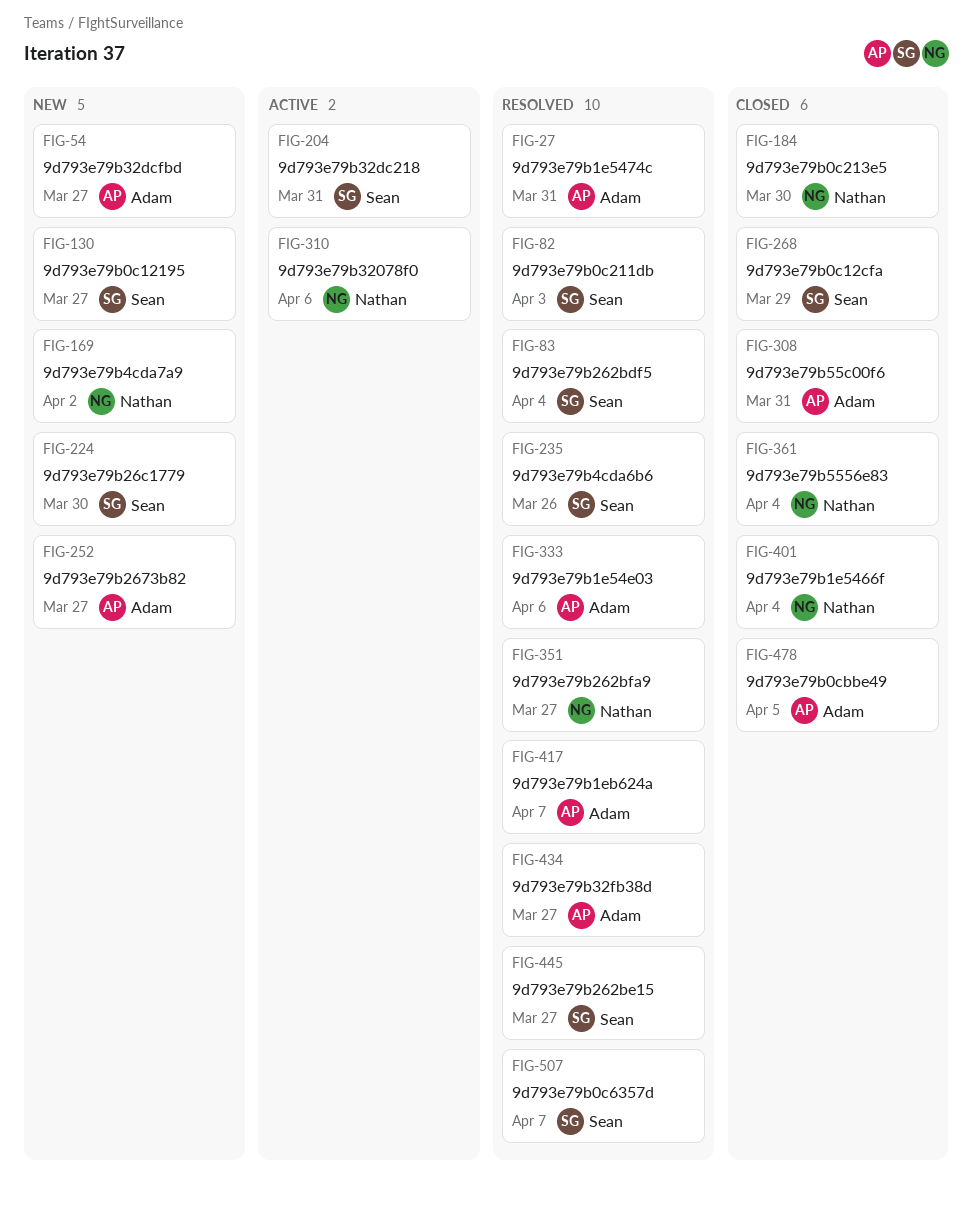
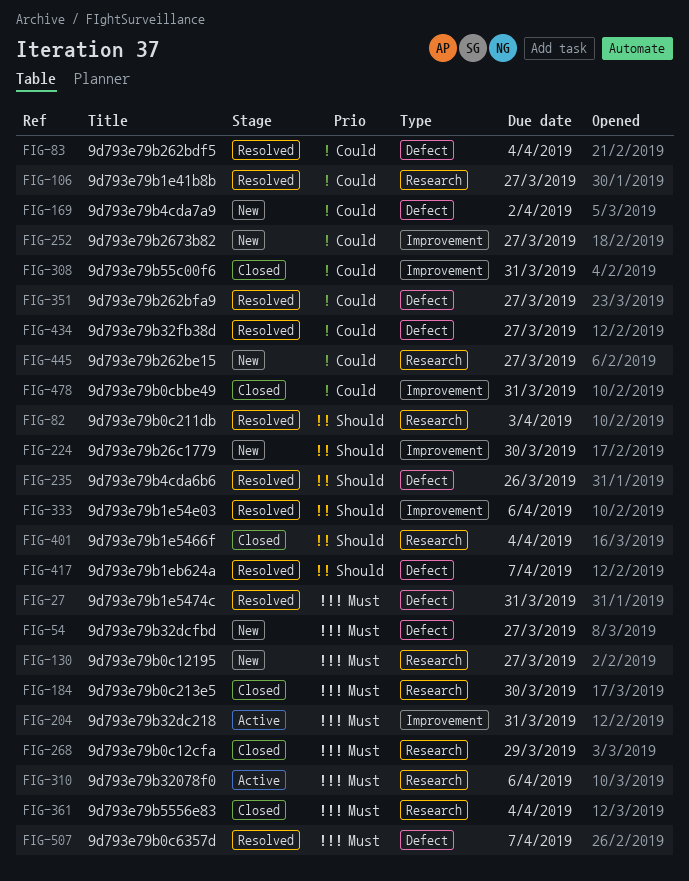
FIG-106: none -> present
FIG-445, status: Resolved -> New
FIG-478, due: Apr 5 -> Mar 31

